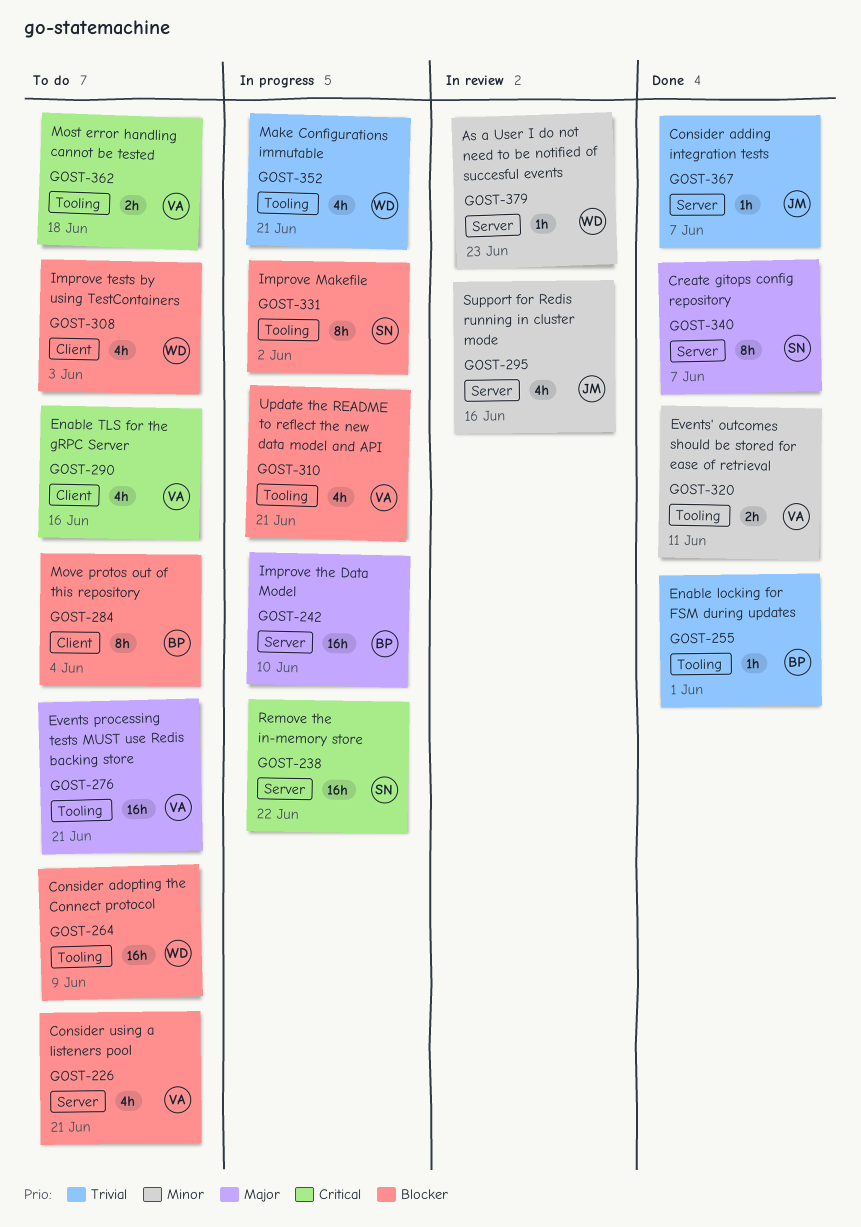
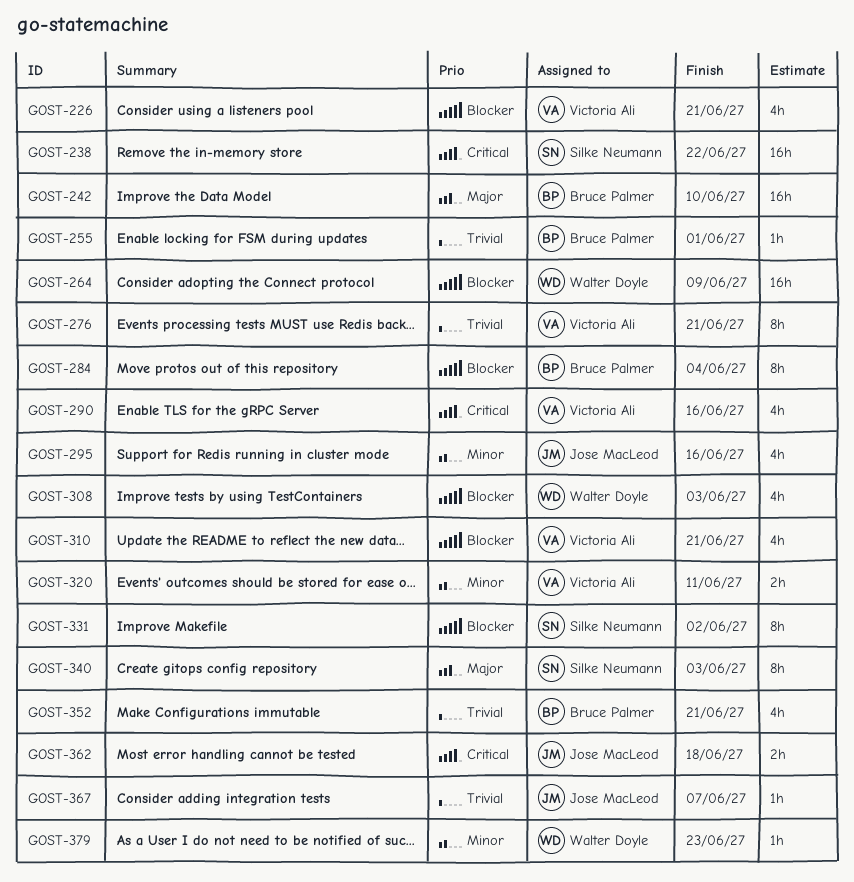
GOST-276, priority: Major -> Trivial
GOST-276, estimate: 16h -> 8h
GOST-340, due: Jun 7 -> Jun 3
GOST-352, owner: Walter Doyle -> Bruce Palmer
GOST-362, owner: Victoria Ali -> Jose MacLeod

